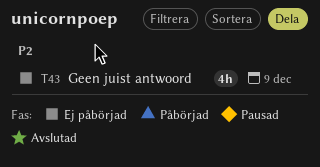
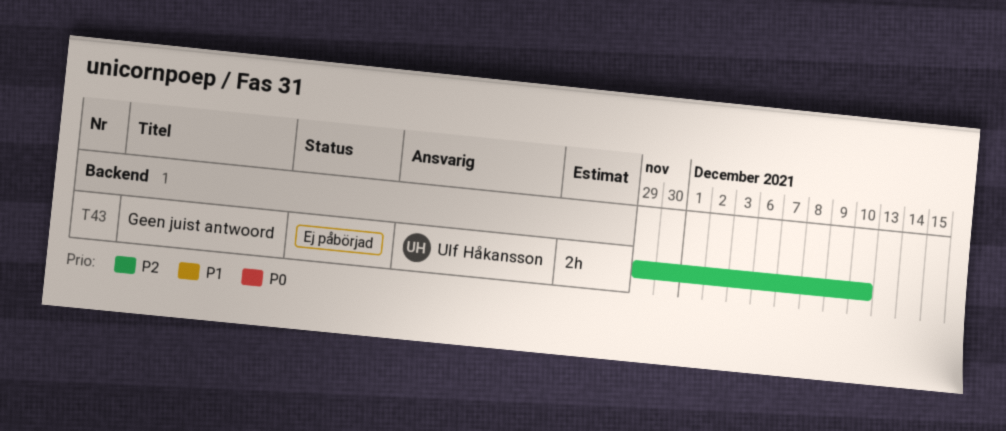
T43, estimate: 4h -> 2h
T43, due: Dec 9 -> Dec 10

